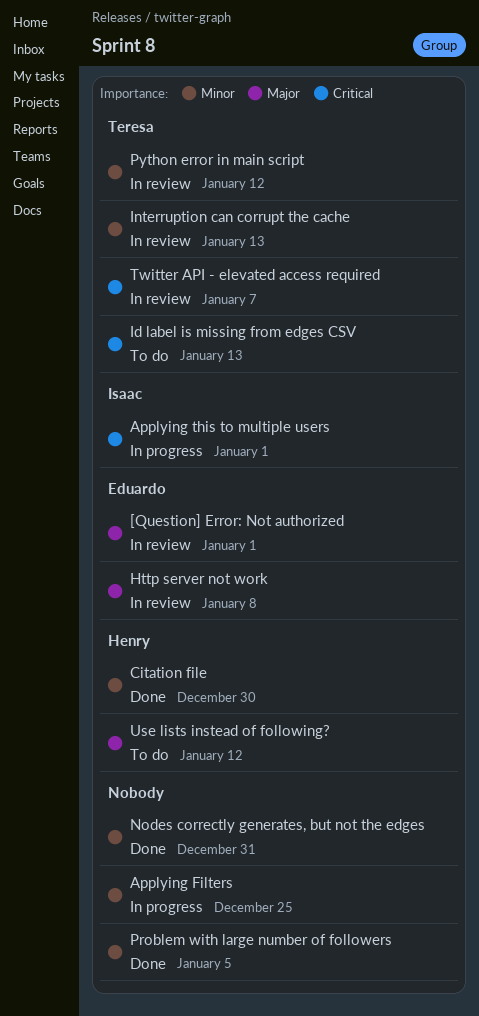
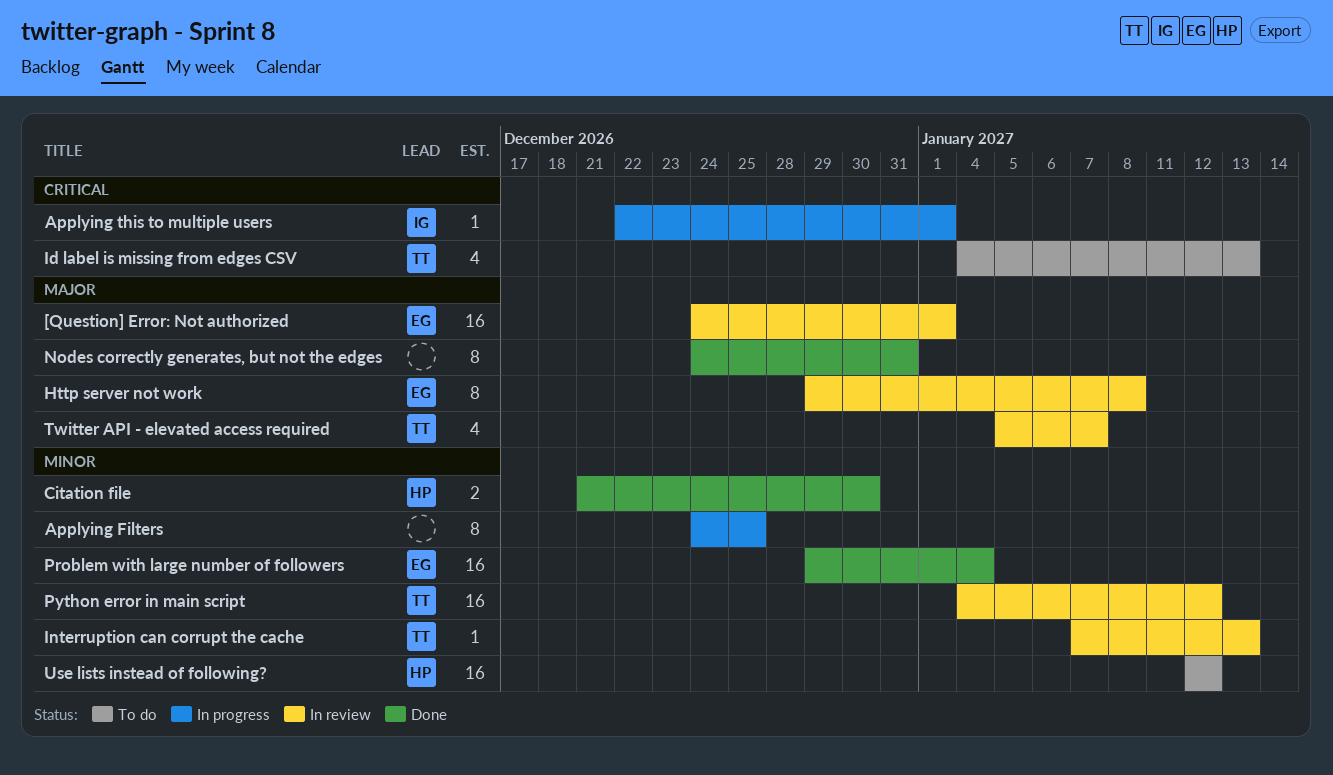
Nodes correctly generates, but not the edges, priority: Minor -> Major
Problem with large number of followers, owner: none -> Eduardo
Problem with large number of followers, due: Jan 5 -> Jan 4
Twitter API - elevated access required, priority: Critical -> Major
Use lists instead of following?, priority: Major -> Minor

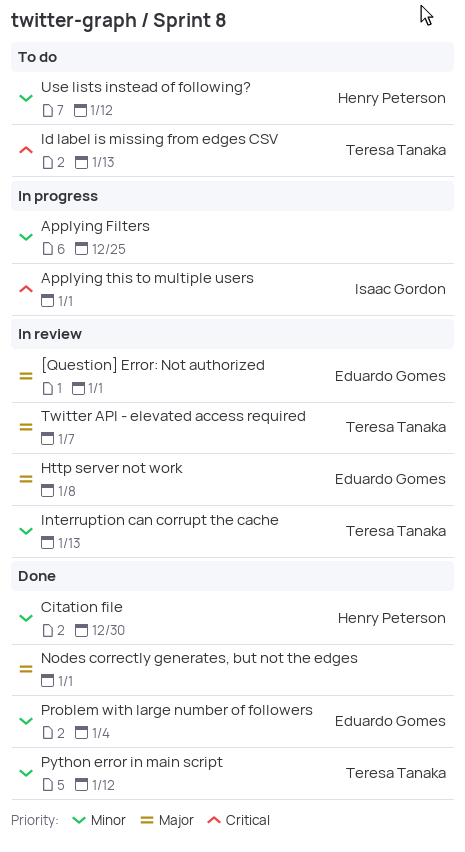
Nodes correctly generates, but not the edges, due: Dec 31 -> Jan 1
Python error in main script, status: In review -> Done

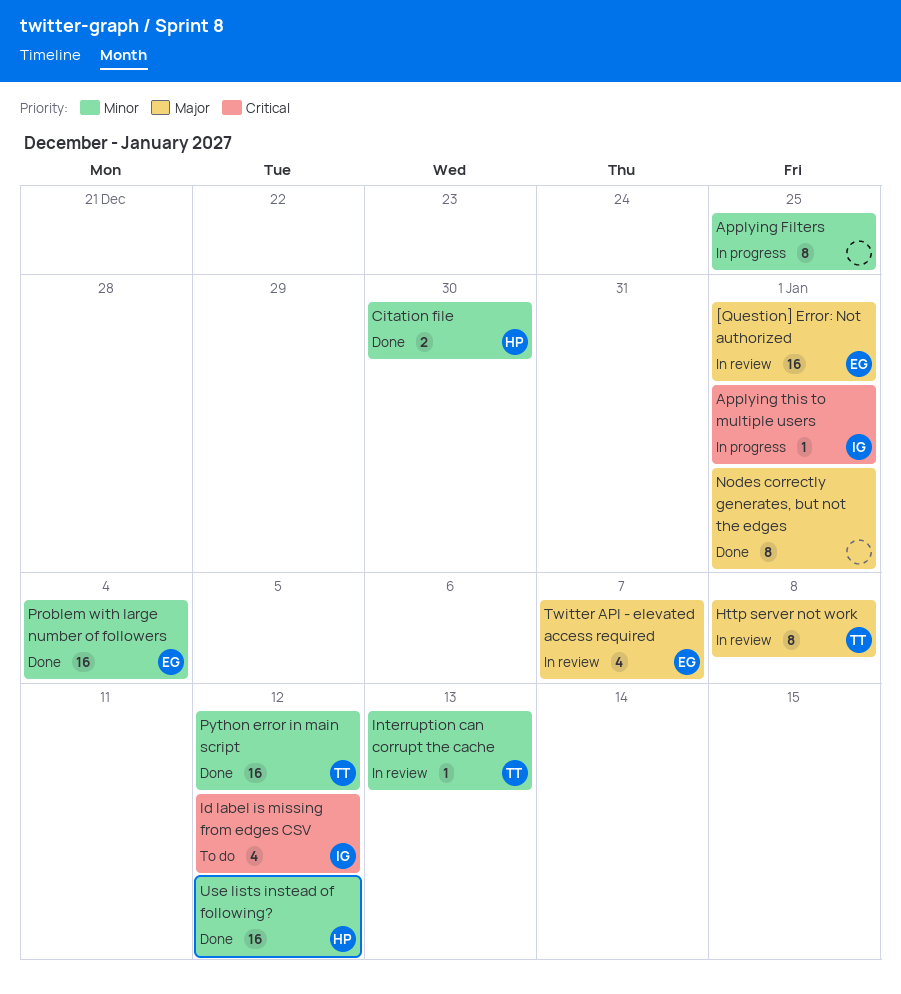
Http server not work, owner: Eduardo Gomes -> Teresa Tanaka
Id label is missing from edges CSV, owner: Teresa Tanaka -> Isaac Gordon
Id label is missing from edges CSV, due: Jan 13 -> Jan 12
Twitter API - elevated access required, owner: Teresa Tanaka -> Eduardo Gomes
Use lists instead of following?, status: To do -> Done

